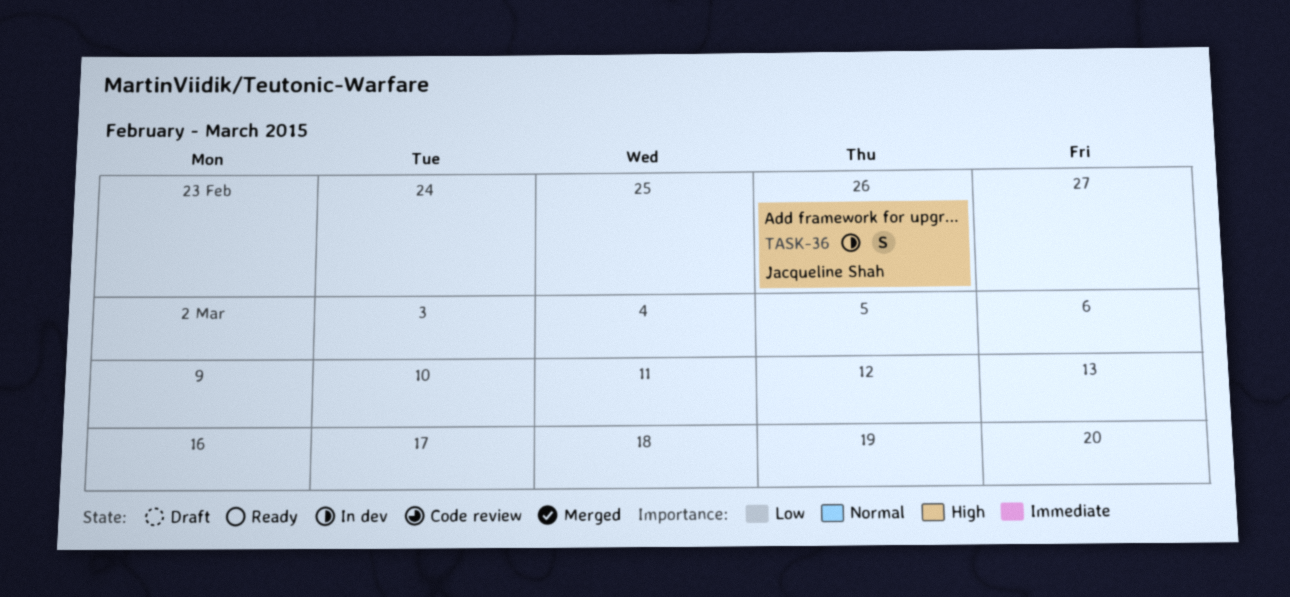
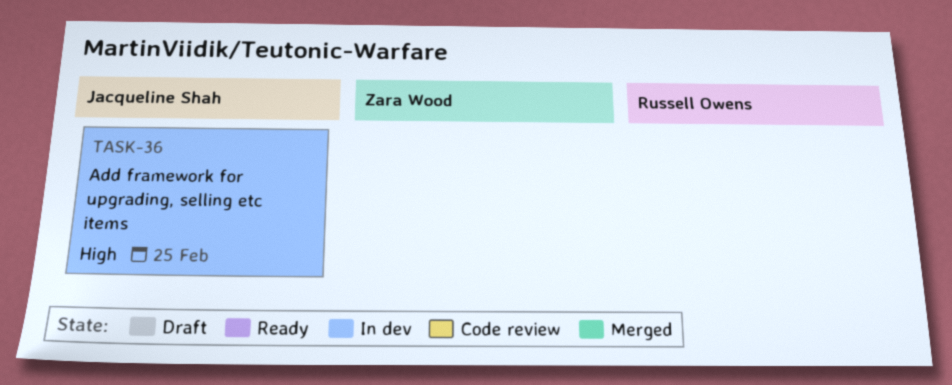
TASK-36, due: Feb 26 -> Feb 25

